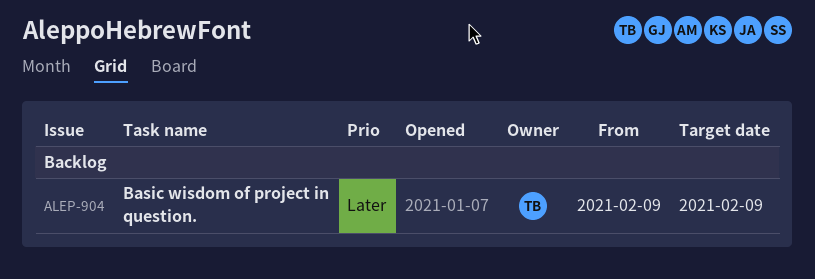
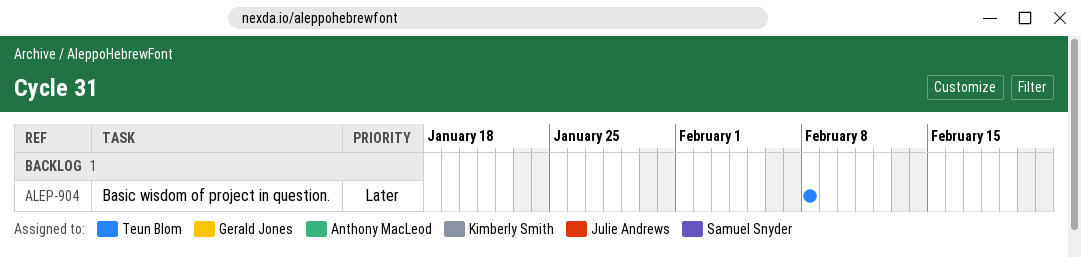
ALEP-904, start: Feb 9 -> Feb 8
ALEP-904, due: Feb 9 -> Feb 8

